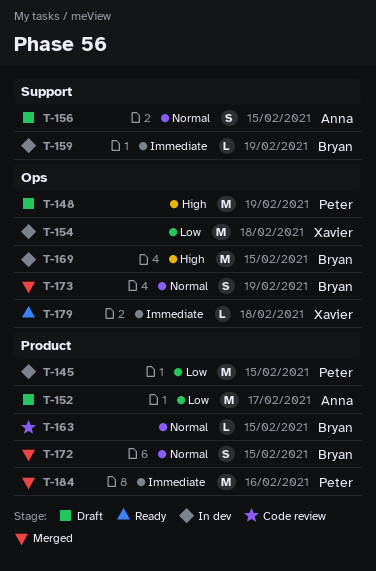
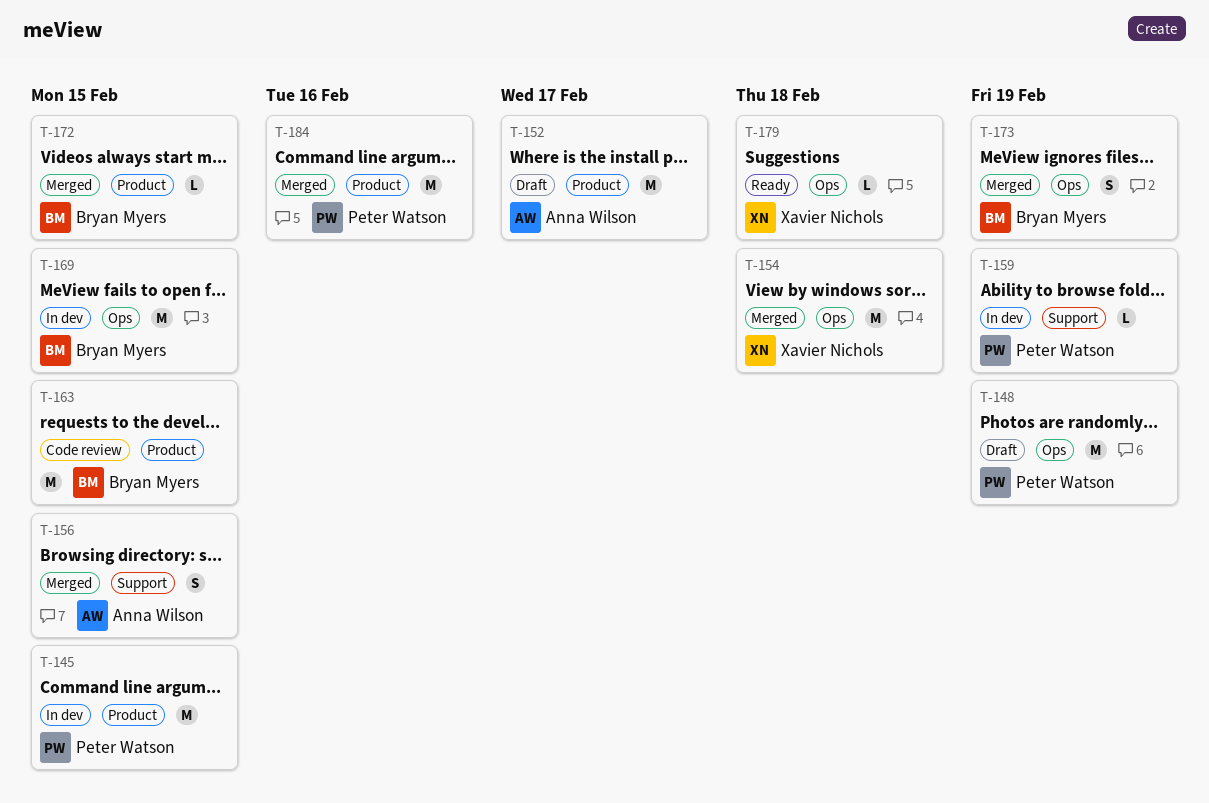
T-154, status: In dev -> Merged
T-156, status: Draft -> Merged
T-159, owner: Bryan Myers -> Peter Watson
T-163, estimate: L -> M
T-172, estimate: S -> L

